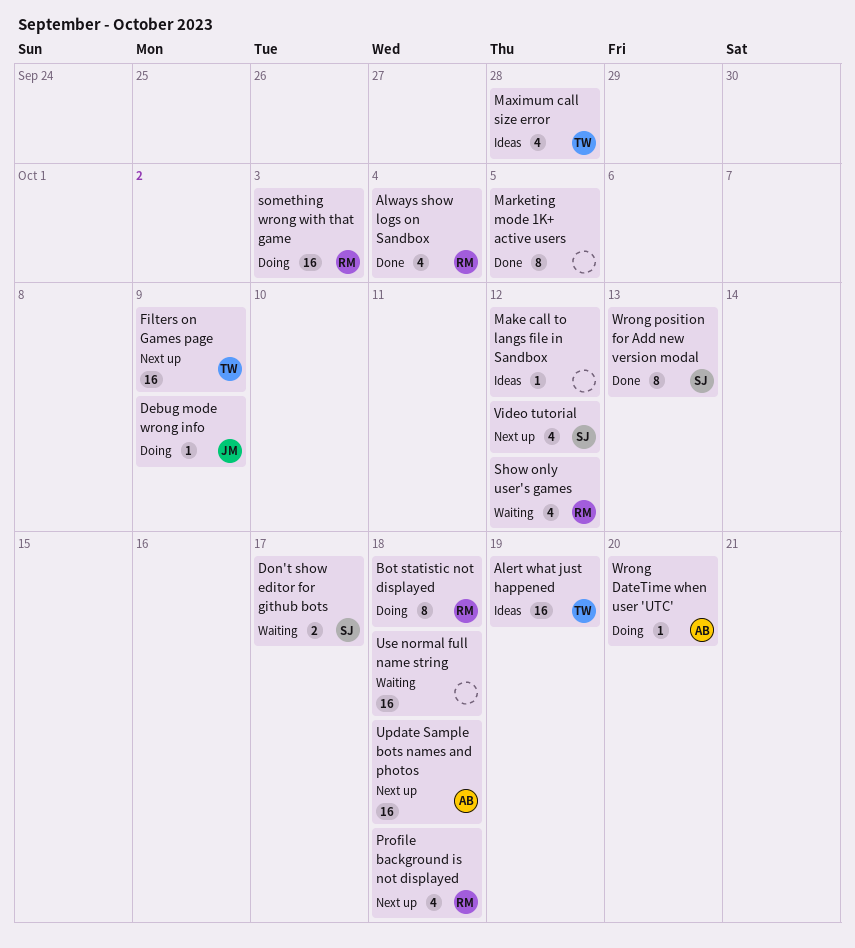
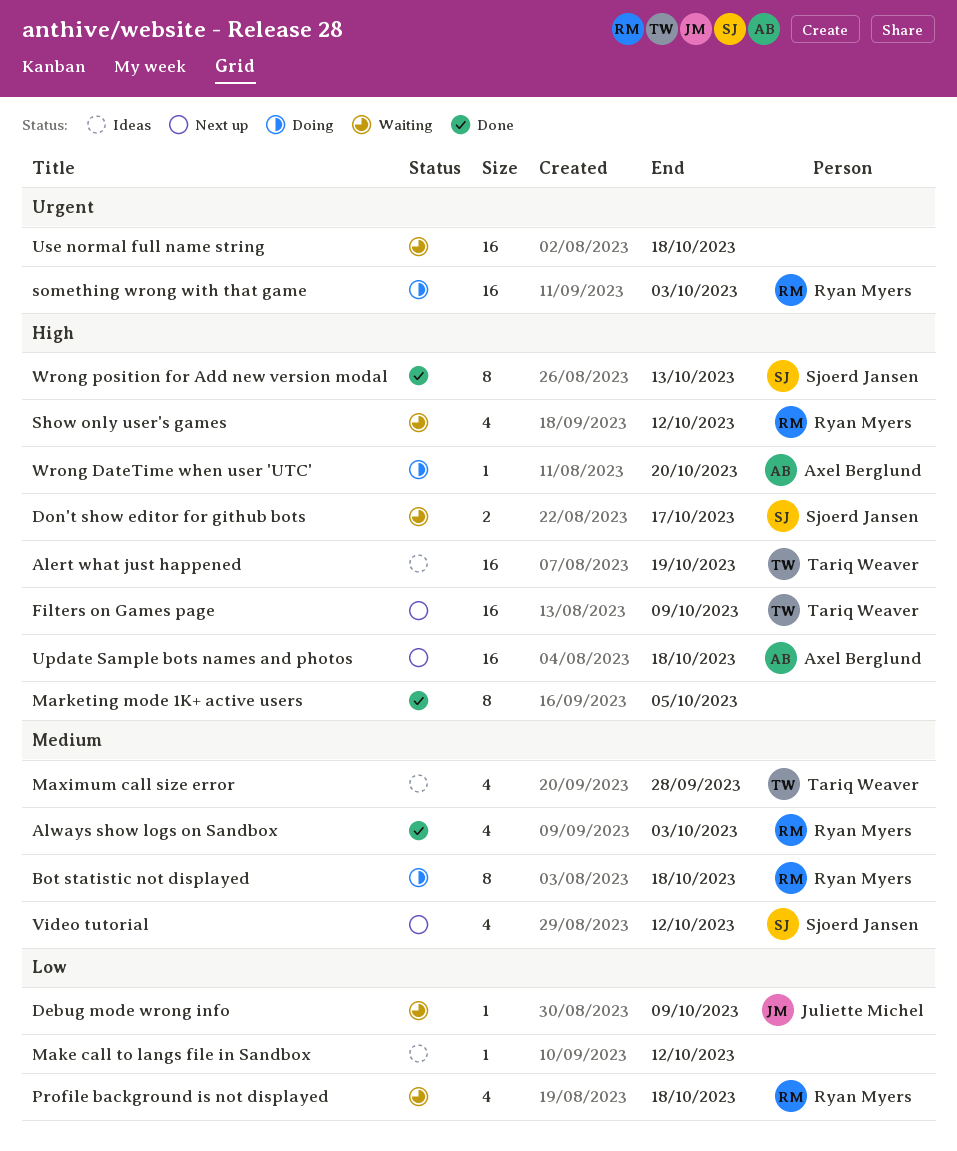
Always show logs on Sandbox, due: Oct 4 -> Oct 3
Debug mode wrong info, status: Doing -> Waiting
Profile background is not displayed, status: Next up -> Waiting

